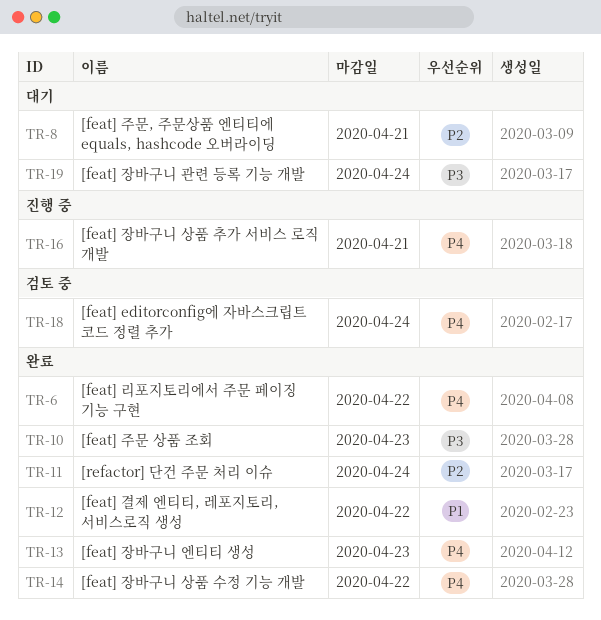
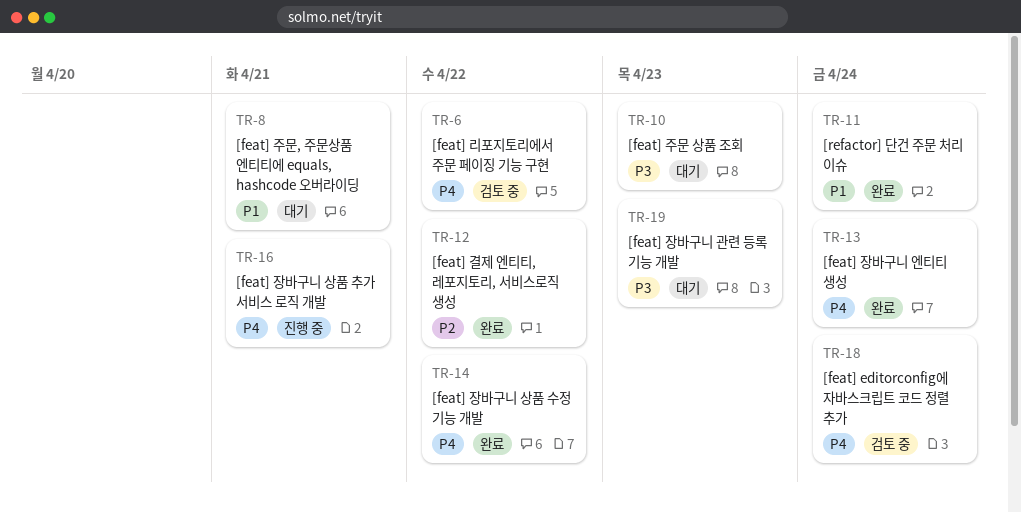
TR-6, status: 완료 -> 검토 중
TR-8, priority: P2 -> P1
TR-10, status: 완료 -> 대기
TR-11, priority: P2 -> P1
TR-12, priority: P1 -> P2
TR-13, due: Apr 23 -> Apr 24
TR-19, due: Apr 24 -> Apr 23

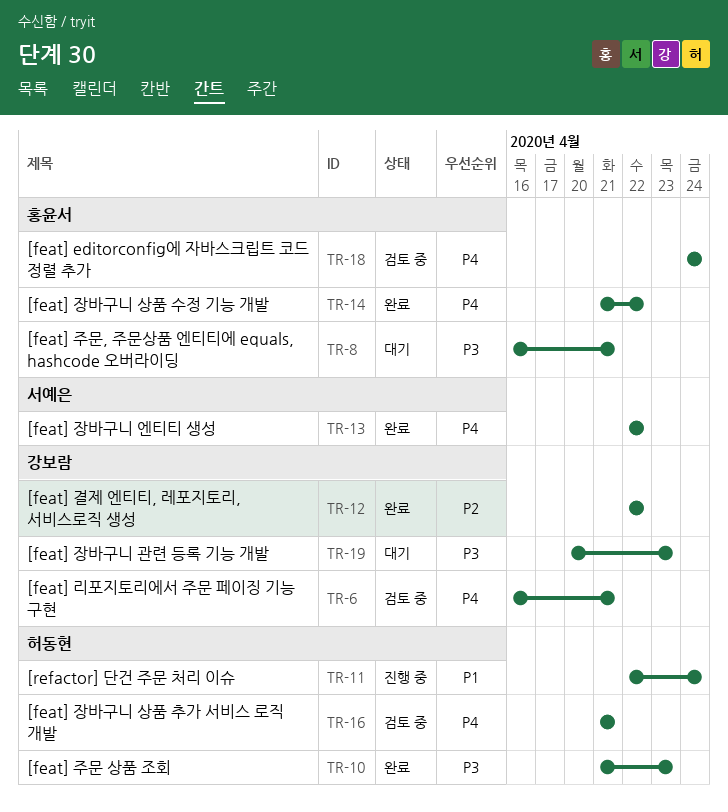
TR-6, due: Apr 22 -> Apr 21
TR-8, priority: P1 -> P3
TR-10, status: 대기 -> 완료
TR-11, status: 완료 -> 진행 중
TR-13, due: Apr 24 -> Apr 22
TR-16, status: 진행 중 -> 검토 중

